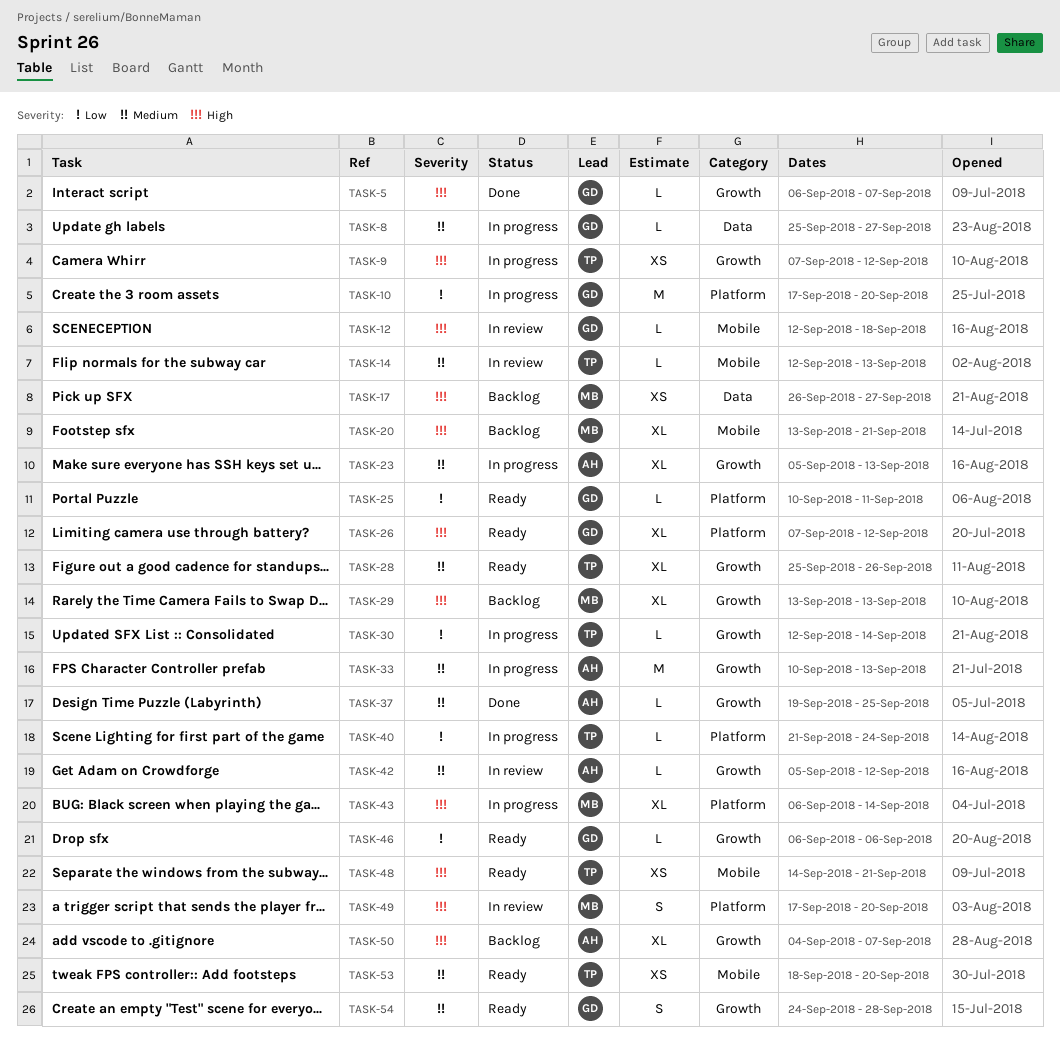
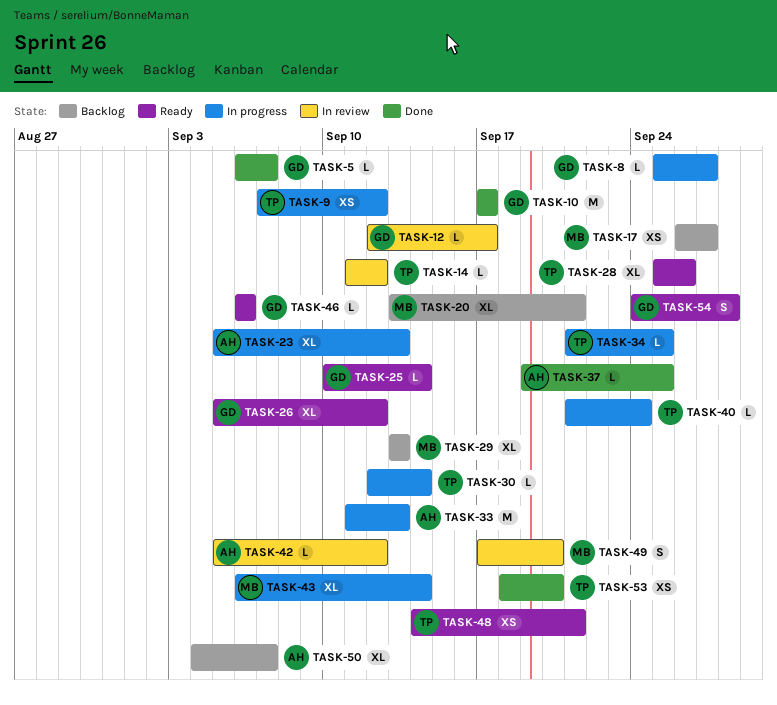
TASK-10, status: In progress -> Done
TASK-10, due: Sep 20 -> Sep 17
TASK-12, due: Sep 18 -> Sep 17
TASK-14, start: Sep 12 -> Sep 11
TASK-14, due: Sep 13 -> Sep 12
TASK-25, due: Sep 11 -> Sep 14
TASK-26, start: Sep 7 -> Sep 5
TASK-33, start: Sep 10 -> Sep 11
TASK-34: none -> present
TASK-53, status: Ready -> Done

